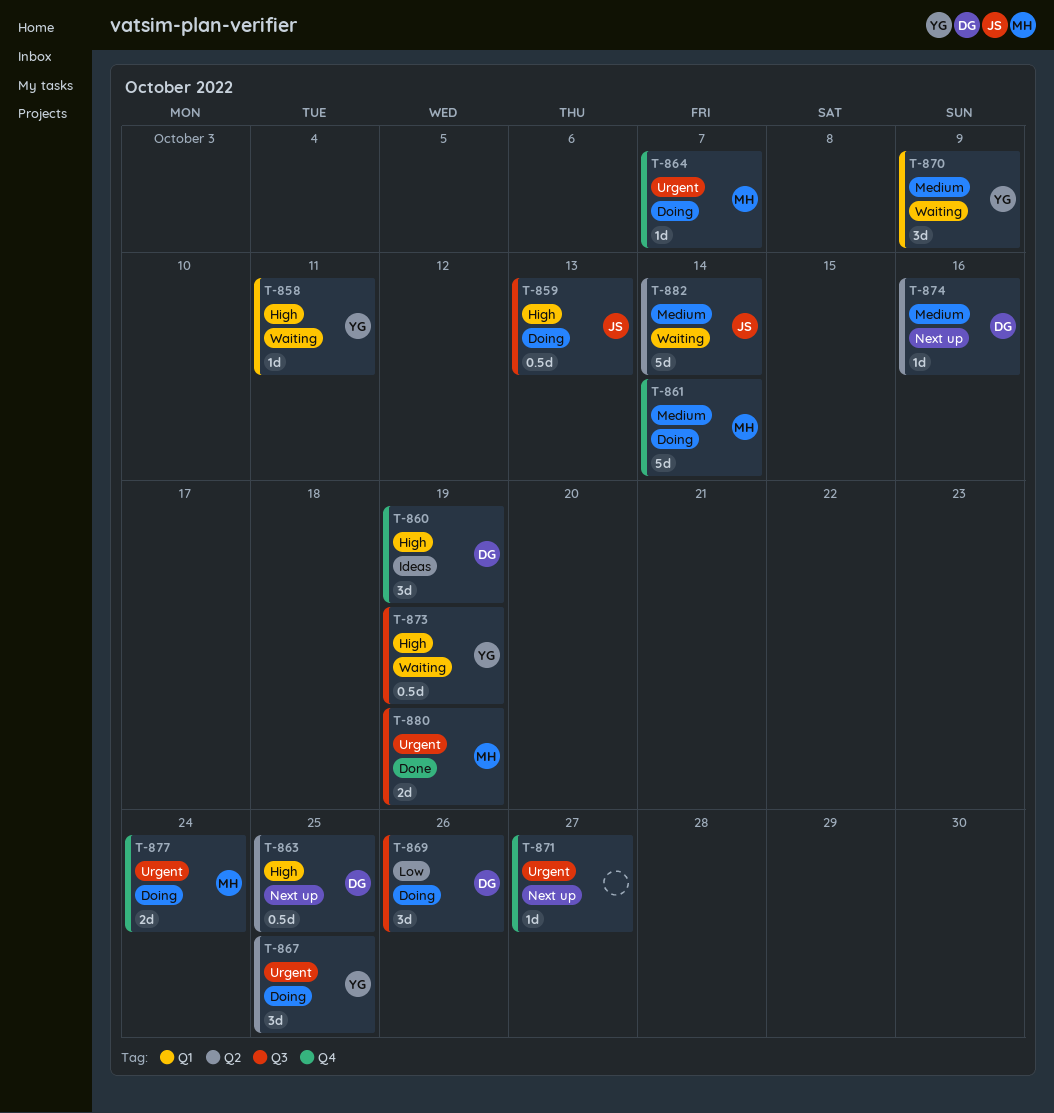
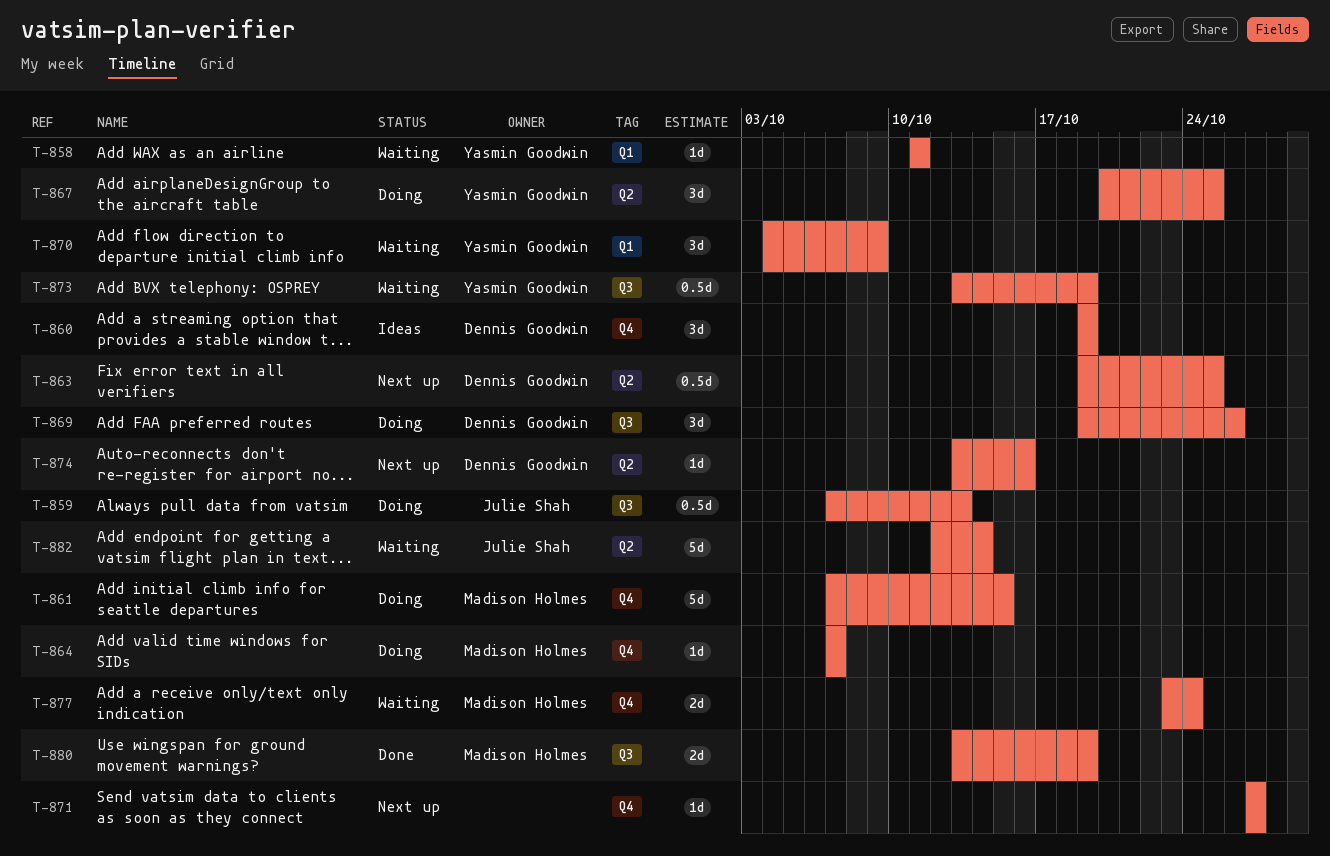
T-861, due: Oct 14 -> Oct 15
T-877, status: Doing -> Waiting

